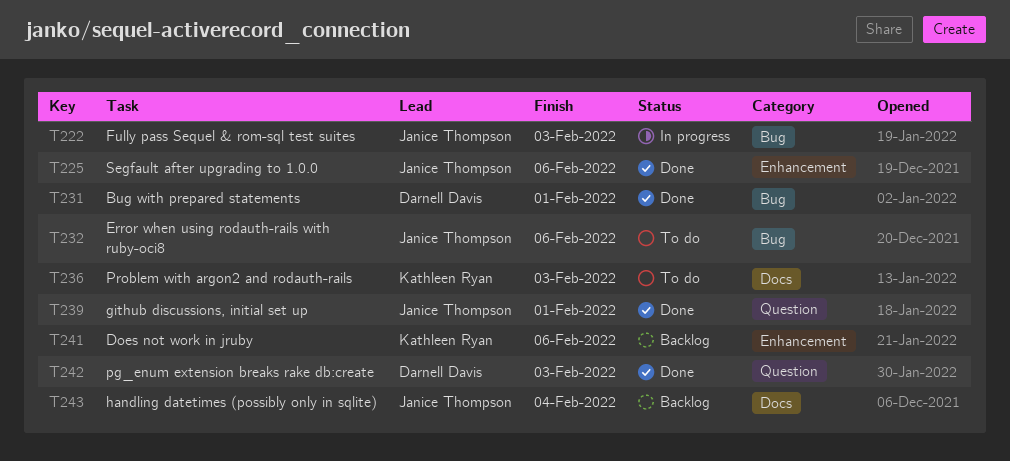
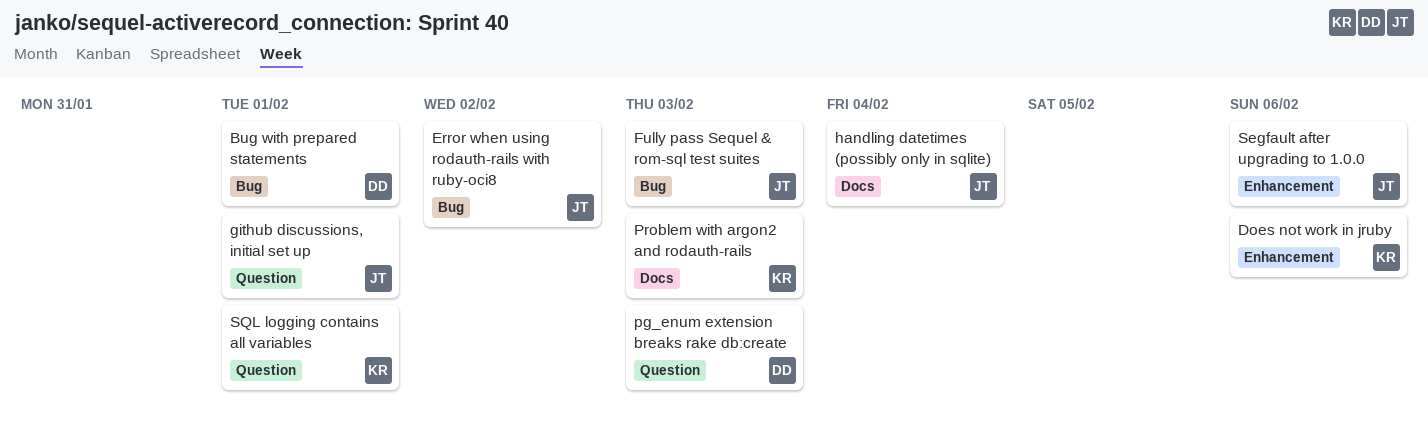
Error when using rodauth-rails with ruby-oci8, due: Feb 6 -> Feb 2
SQL logging contains all variables: none -> present

